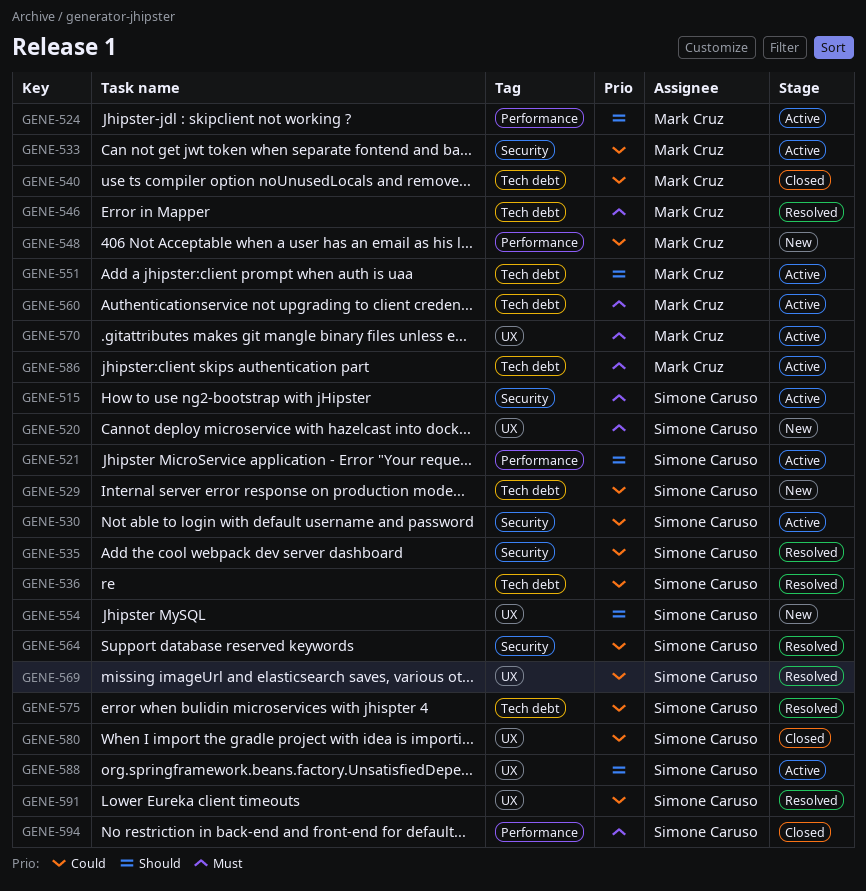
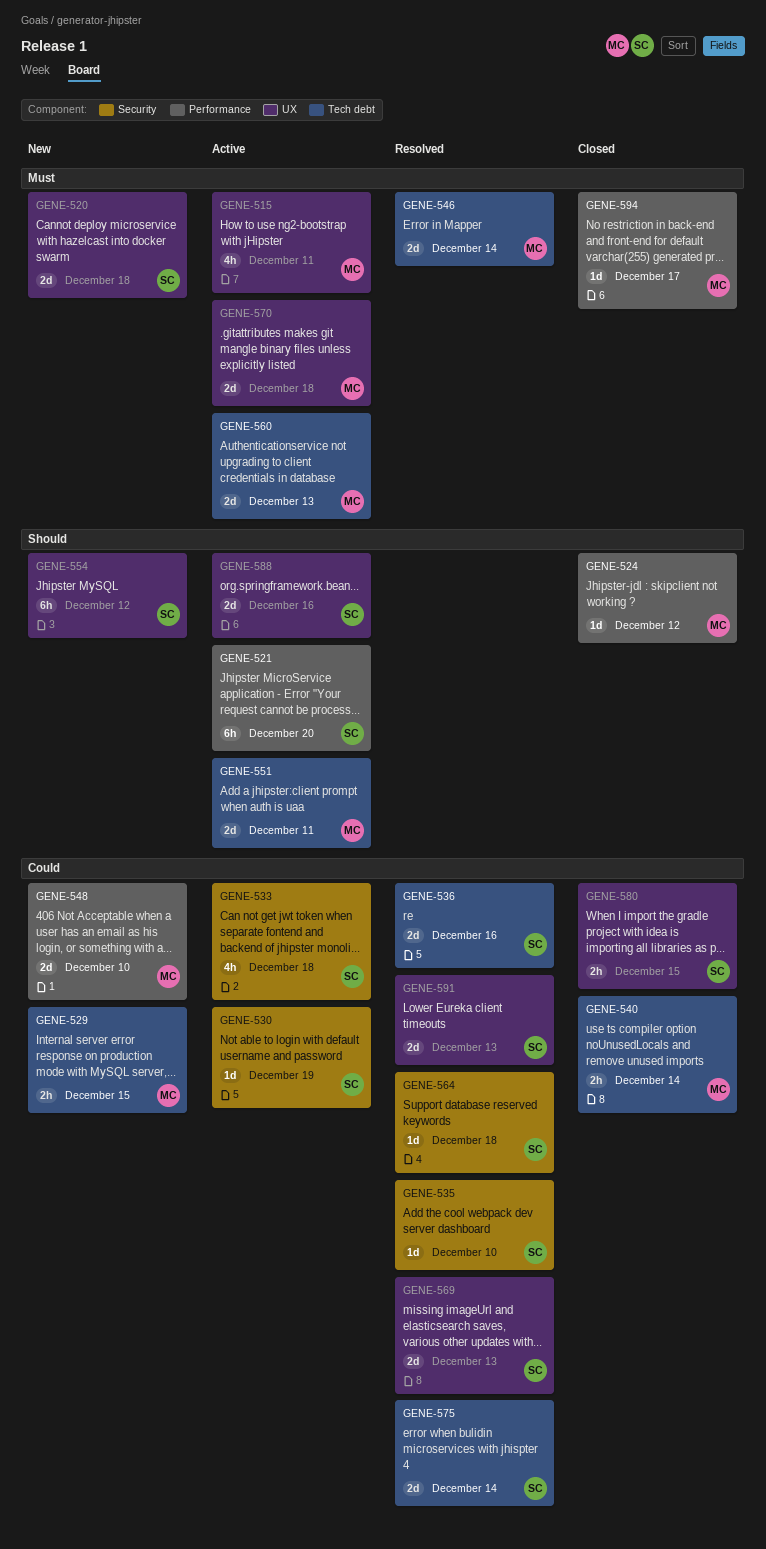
GENE-515, owner: Simone Caruso -> Mark Cruz
GENE-515, label: Security -> UX
GENE-524, status: Active -> Closed
GENE-529, owner: Simone Caruso -> Mark Cruz
GENE-533, owner: Mark Cruz -> Simone Caruso
GENE-586: present -> none
GENE-594, owner: Simone Caruso -> Mark Cruz

